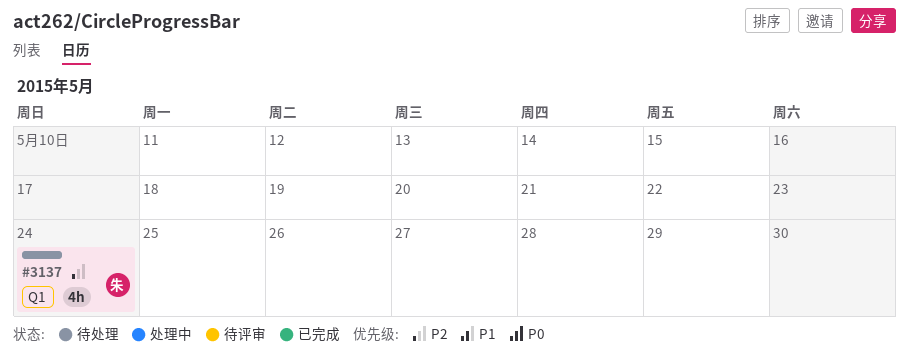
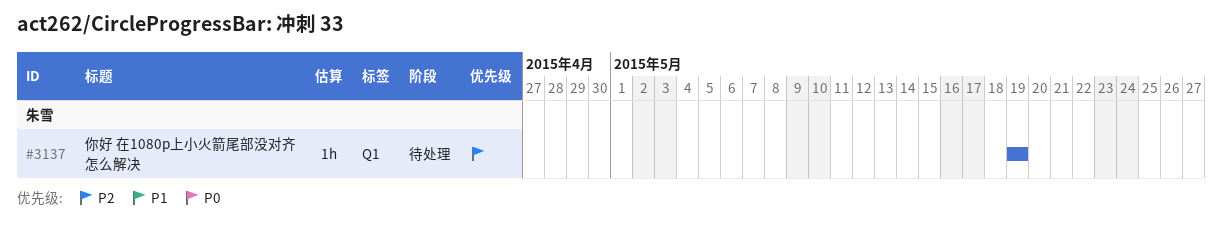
#3137, estimate: 4h -> 1h
#3137, due: May 24 -> May 19

